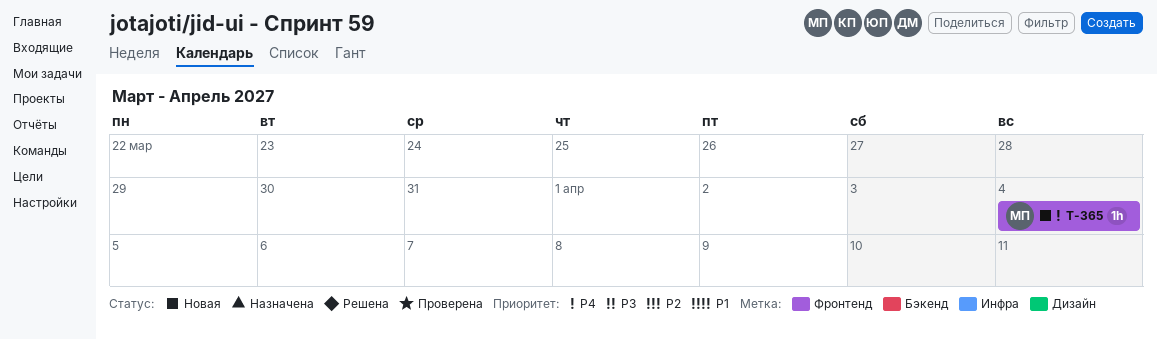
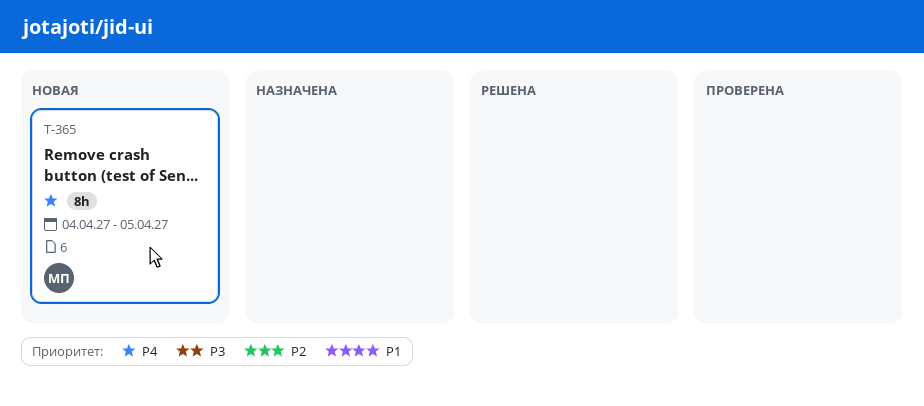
T-365, estimate: 1h -> 8h
T-365, due: Apr 4 -> Apr 5

